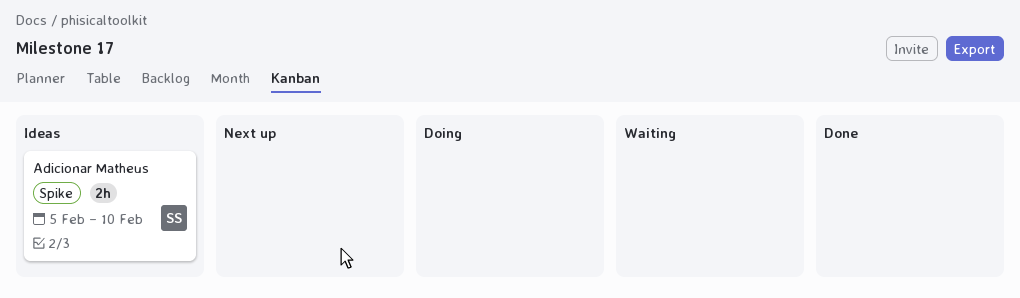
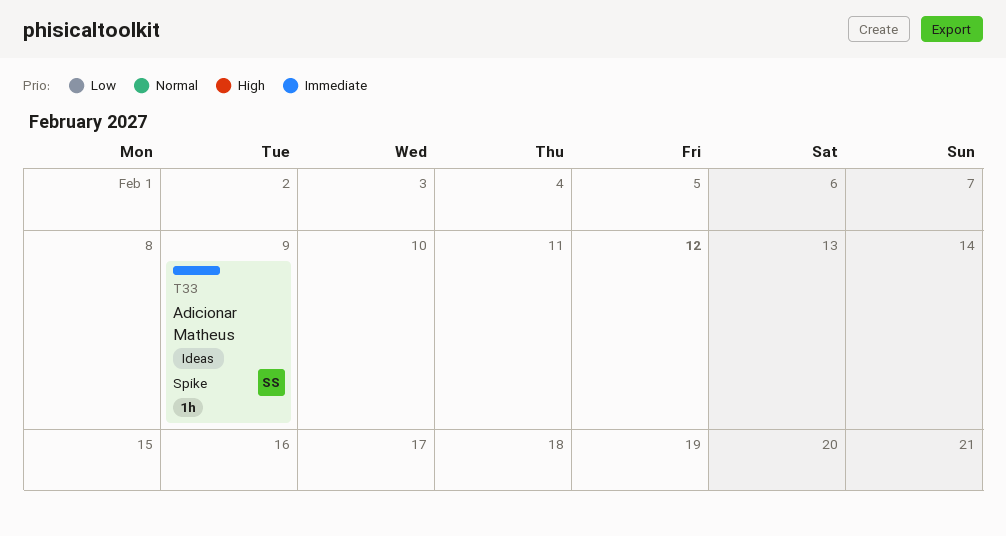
Adicionar Matheus, estimate: 2h -> 1h
Adicionar Matheus, due: Feb 10 -> Feb 9

